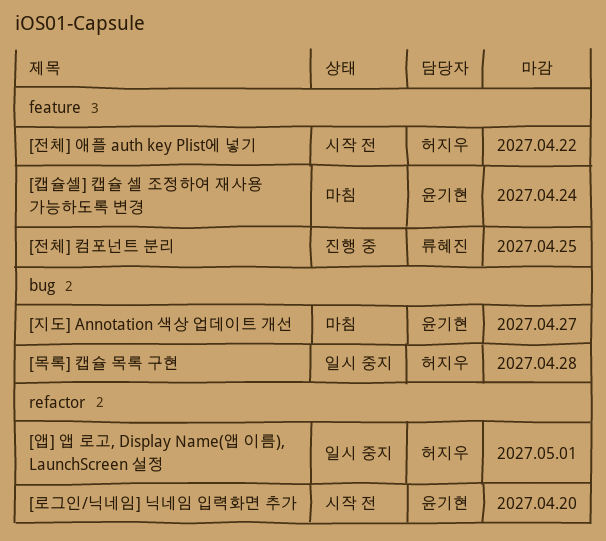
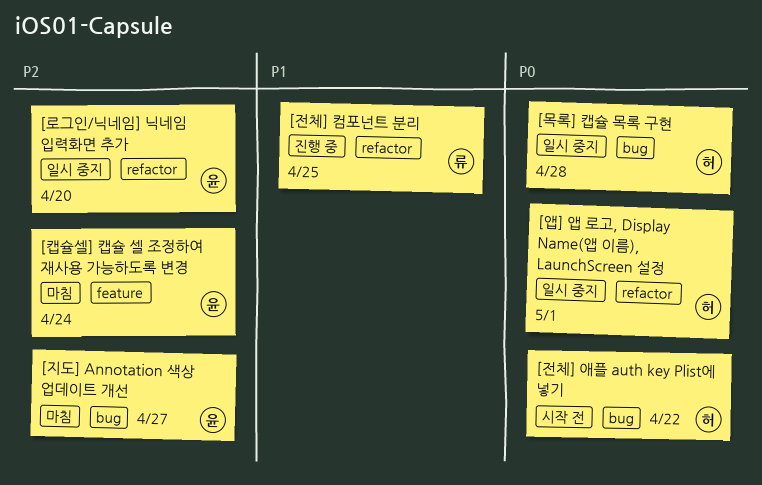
[로그인/닉네임] 닉네임 입력화면 추가, status: 시작 전 -> 일시 중지
[전체] 애플 auth key Plist에 넣기, label: feature -> bug
[전체] 컴포넌트 분리, label: feature -> refactor

